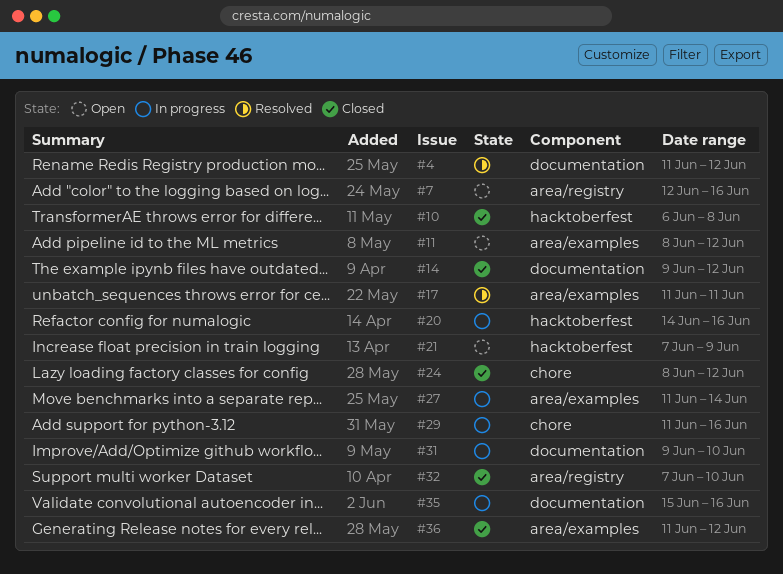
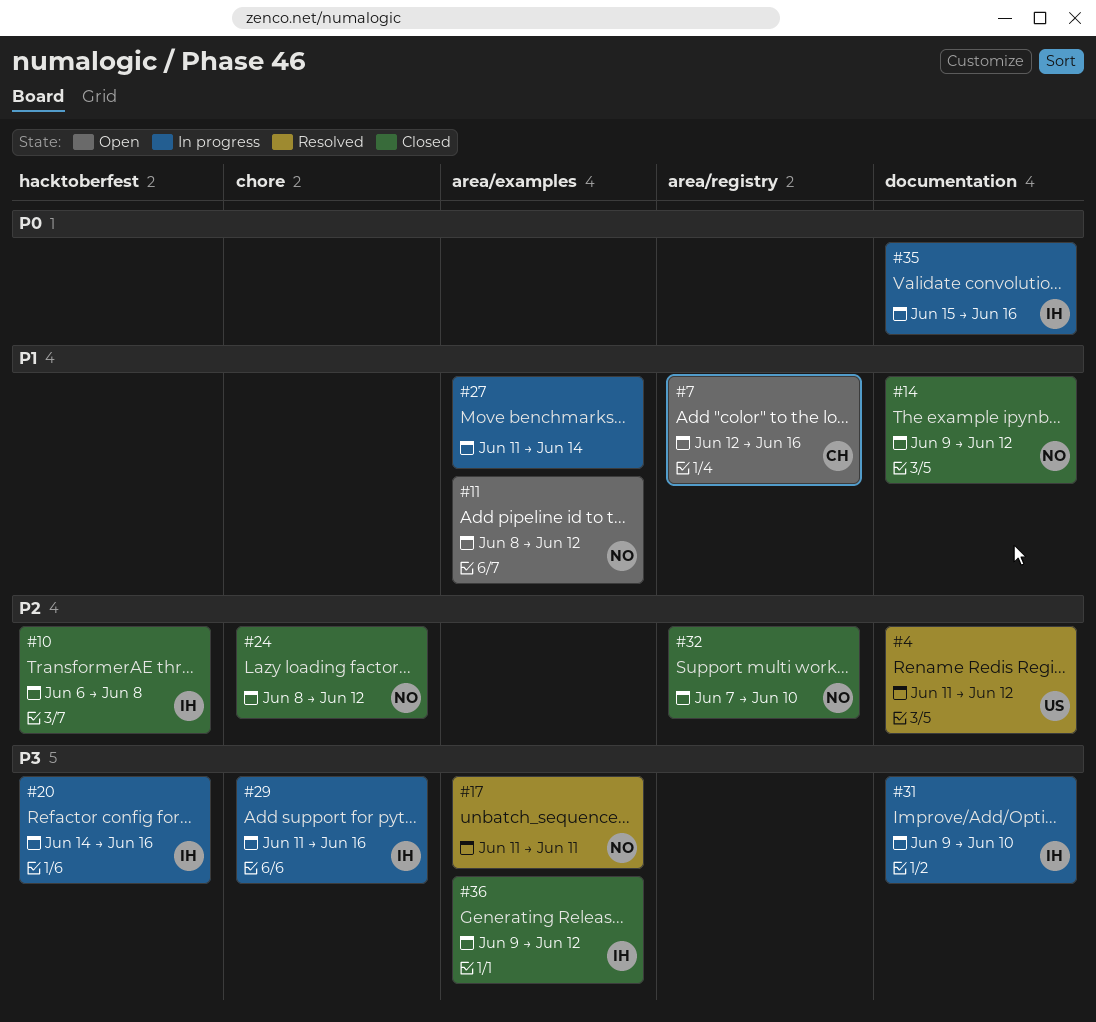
#21: present -> none
#36, start: Jun 11 -> Jun 9

